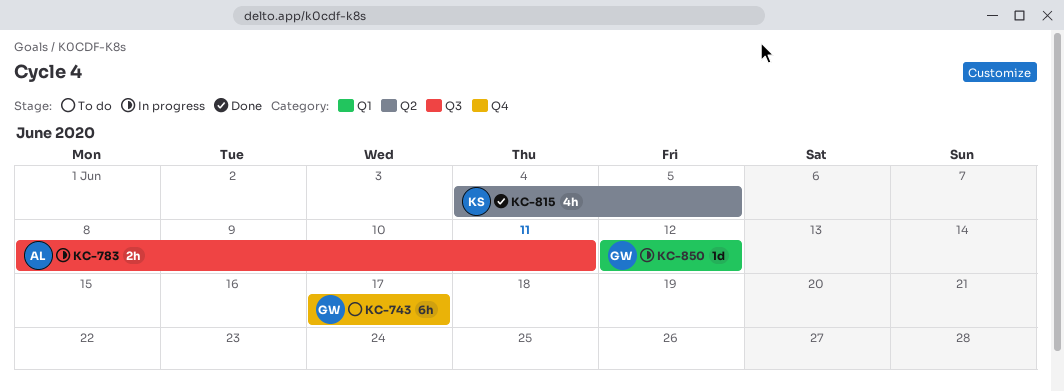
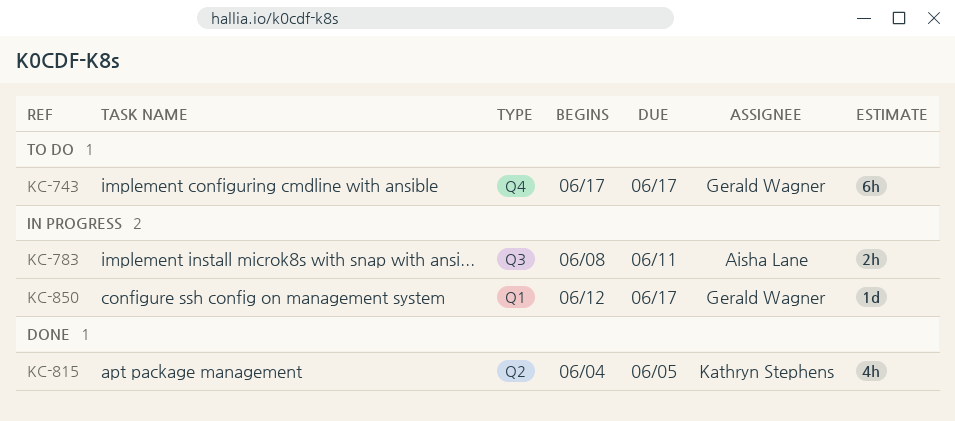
KC-850, due: Jun 12 -> Jun 17

